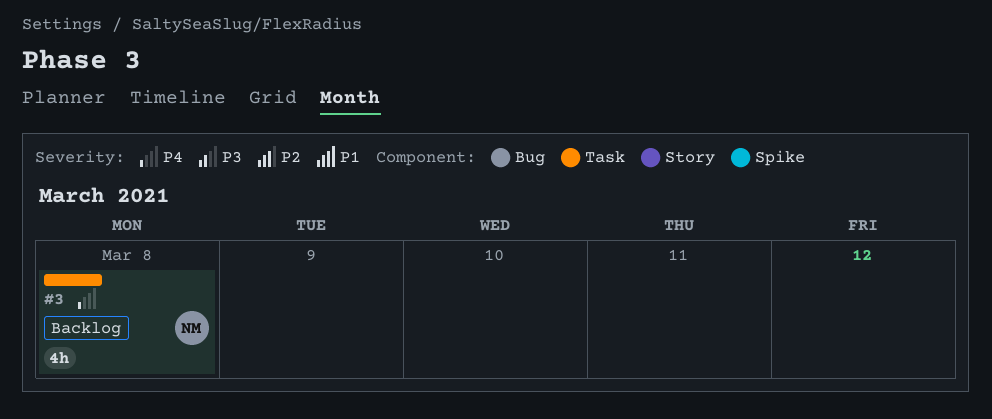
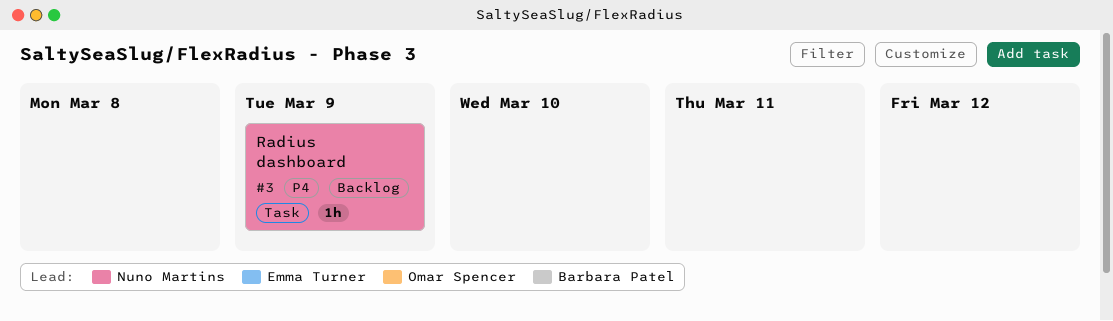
#3, estimate: 4h -> 1h
#3, due: Mar 8 -> Mar 9

